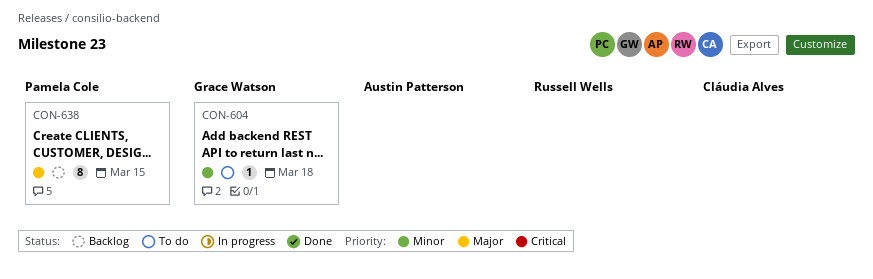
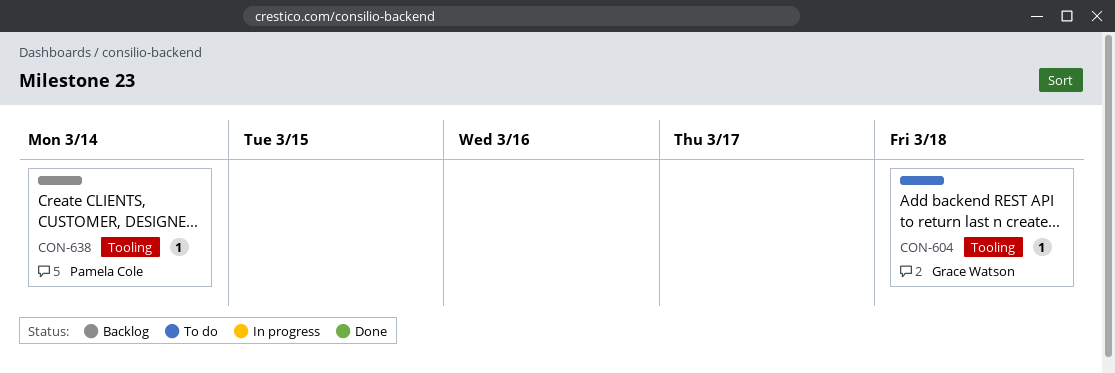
CON-638, estimate: 8 -> 1
CON-638, due: Mar 15 -> Mar 14

